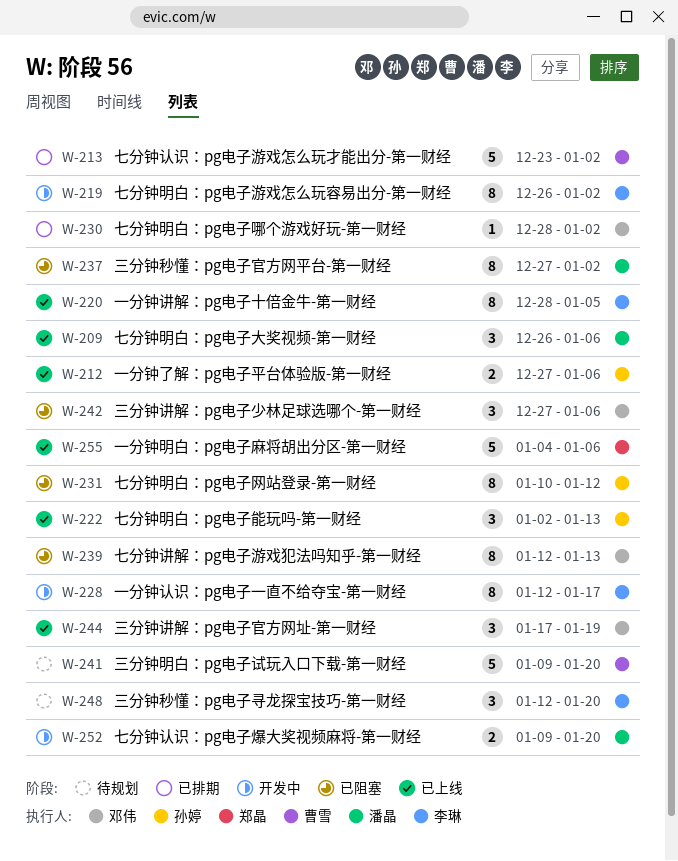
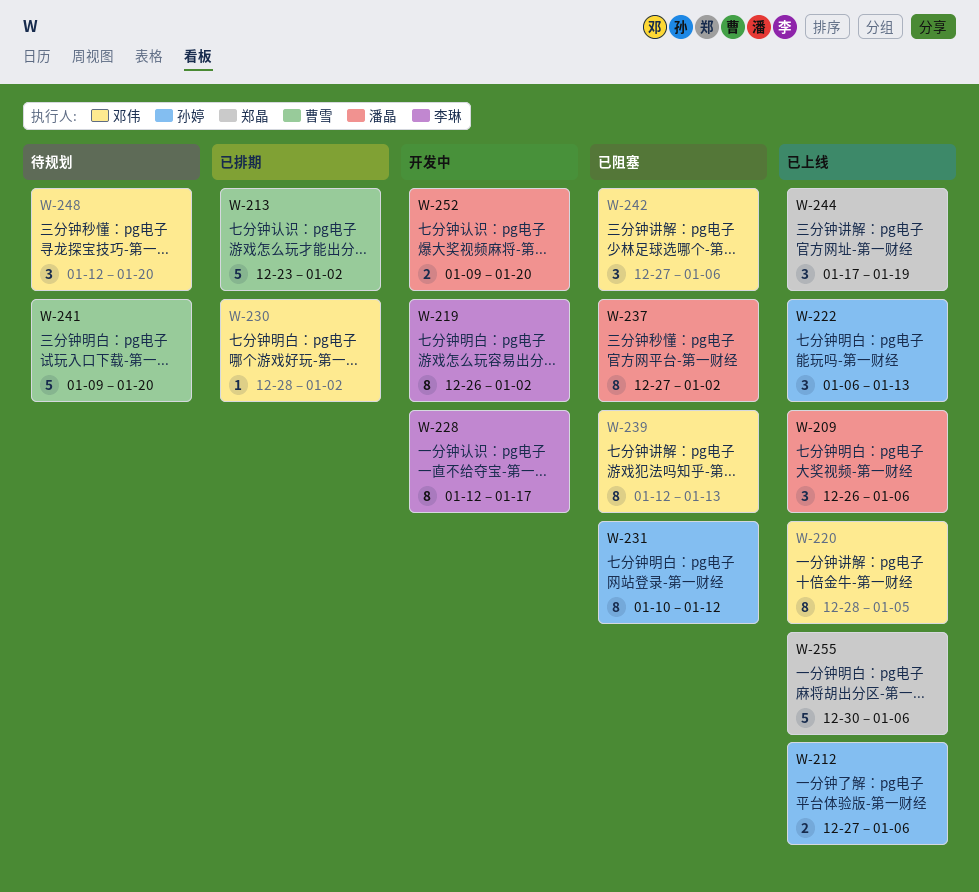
W-220, owner: 李琳 -> 邓伟
W-222, start: Jan 2 -> Jan 6
W-244, owner: 邓伟 -> 郑晶
W-248, owner: 李琳 -> 邓伟
W-255, start: Jan 4 -> Dec 30

